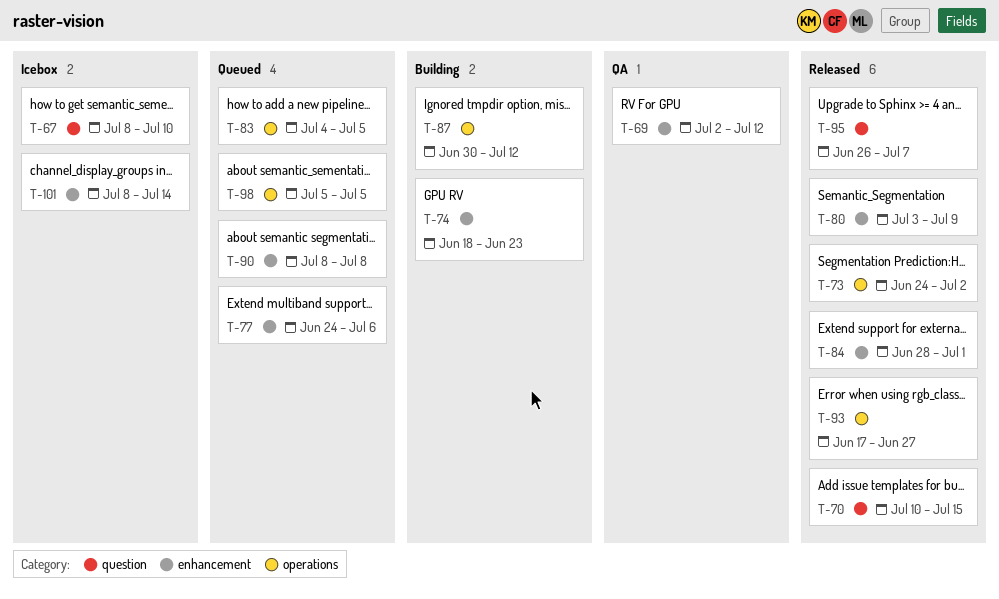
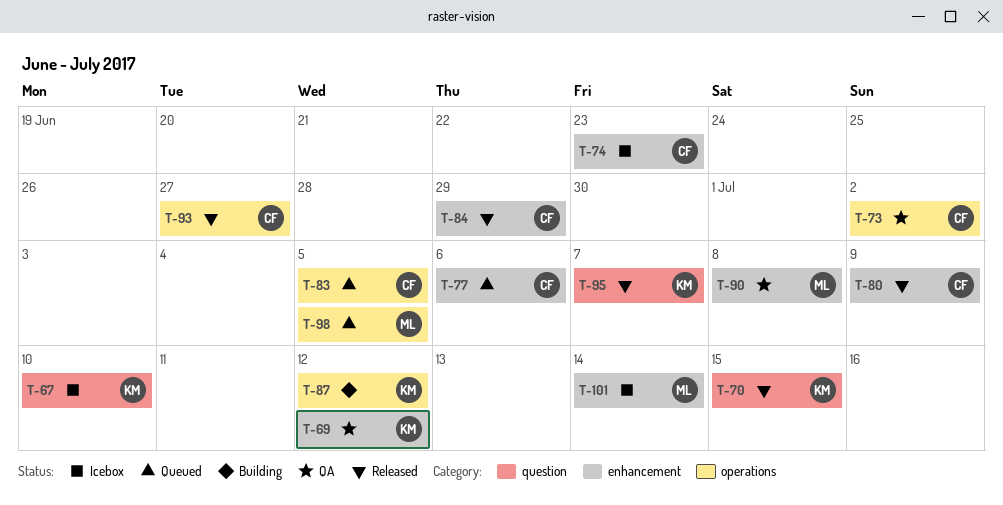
T-73, status: Released -> QA
T-74, status: Building -> Icebox
T-84, due: Jul 1 -> Jun 29
T-90, status: Queued -> QA

